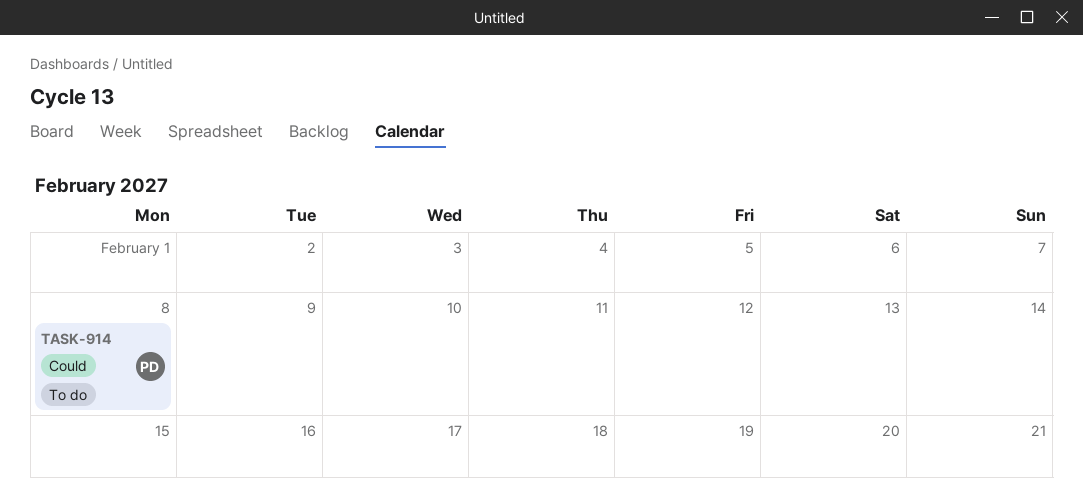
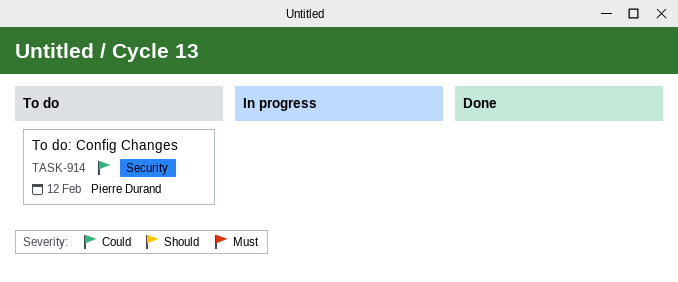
TASK-914, due: Feb 8 -> Feb 12

